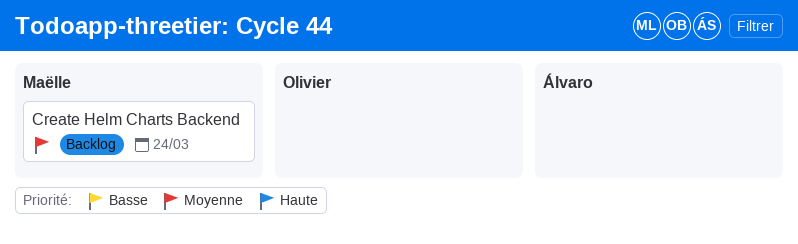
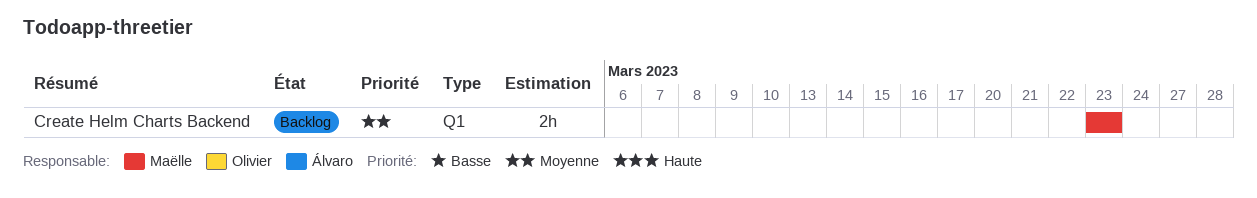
Create Helm Charts Backend, due: Mar 24 -> Mar 23

